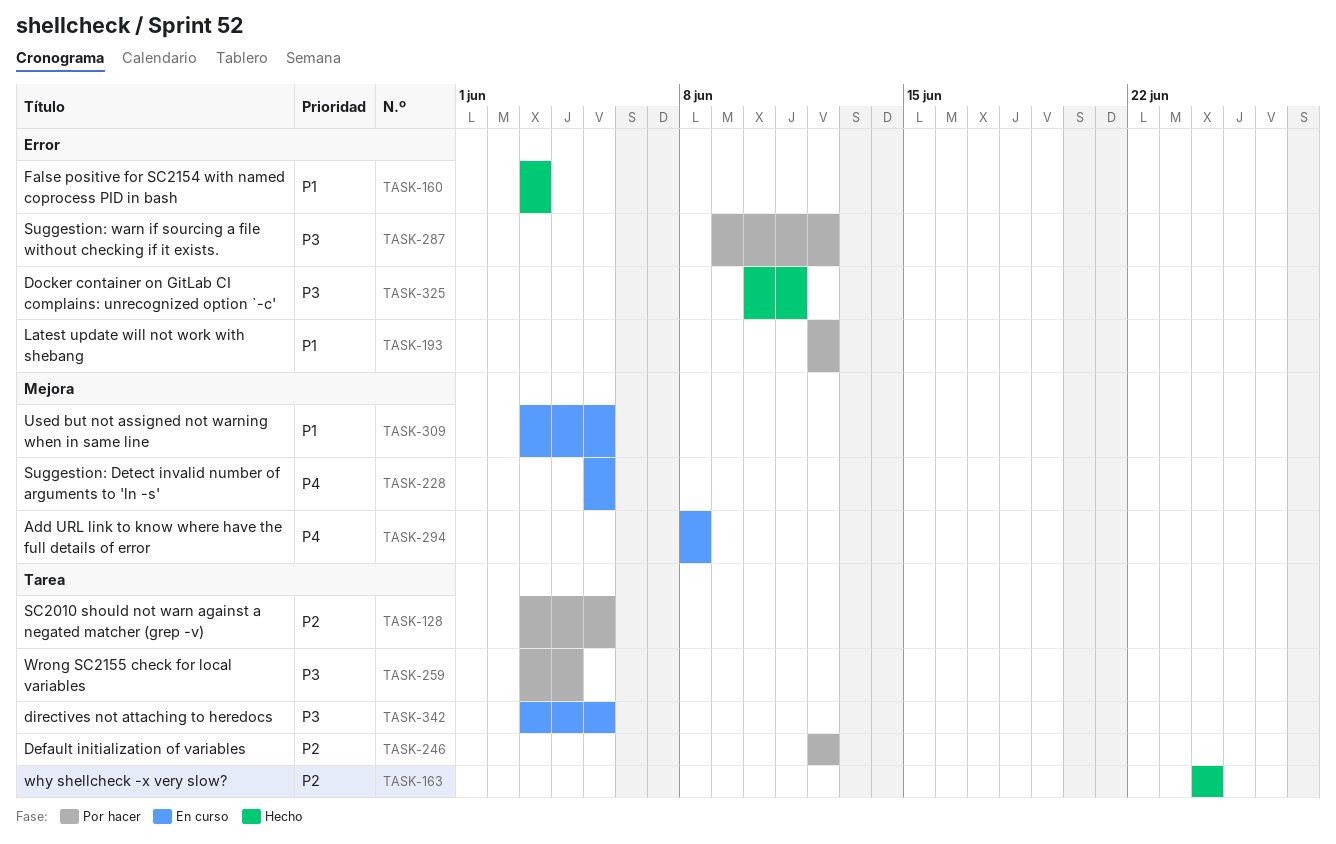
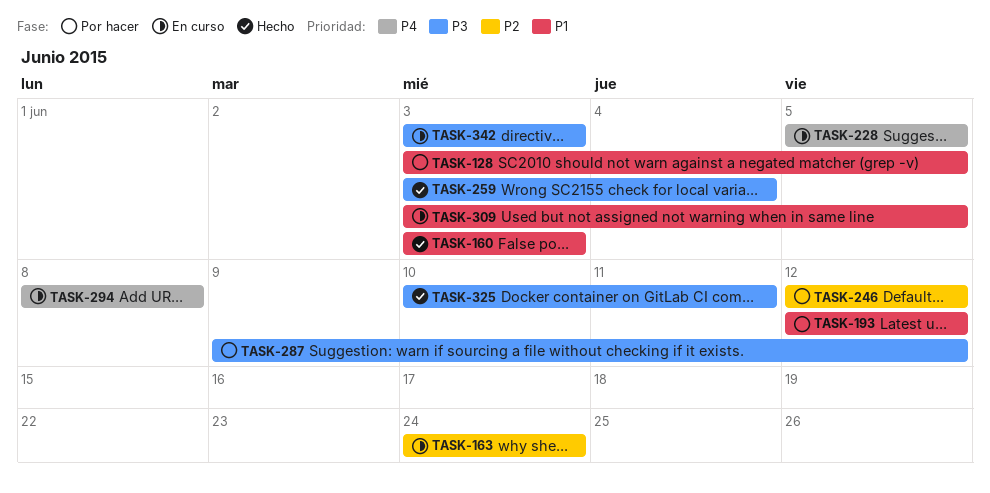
TASK-128, priority: P2 -> P1
TASK-163, status: Hecho -> En curso
TASK-259, status: Por hacer -> Hecho
TASK-342, due: Jun 5 -> Jun 3

